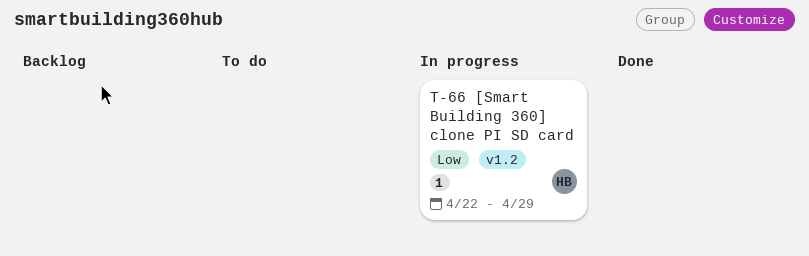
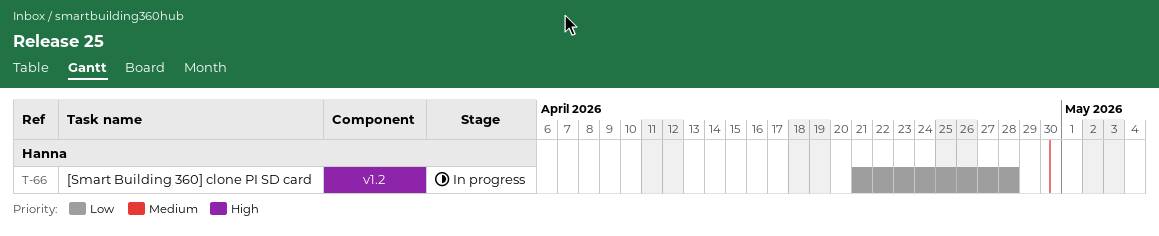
T-66, start: Apr 22 -> Apr 21
T-66, due: Apr 29 -> Apr 28

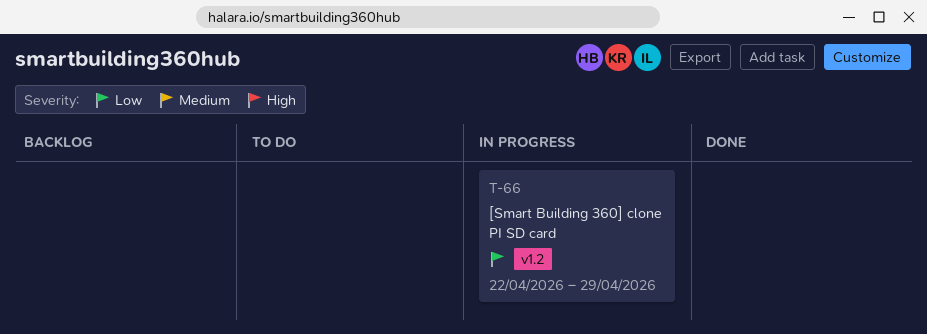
T-66, start: Apr 21 -> Apr 22
T-66, due: Apr 28 -> Apr 29

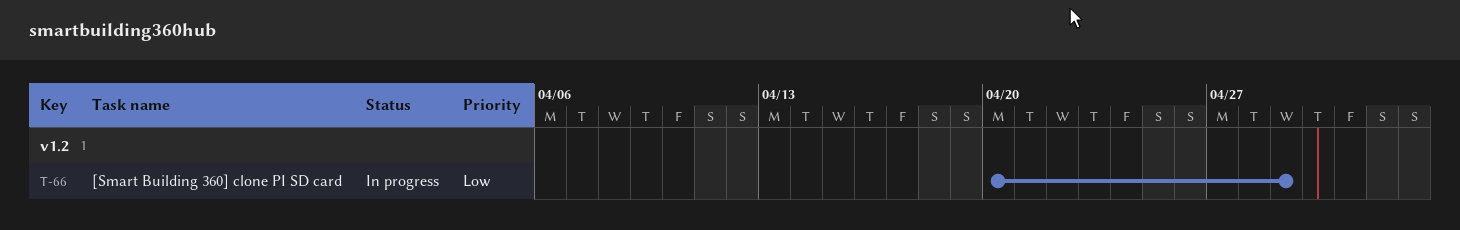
T-66, start: Apr 22 -> Apr 20

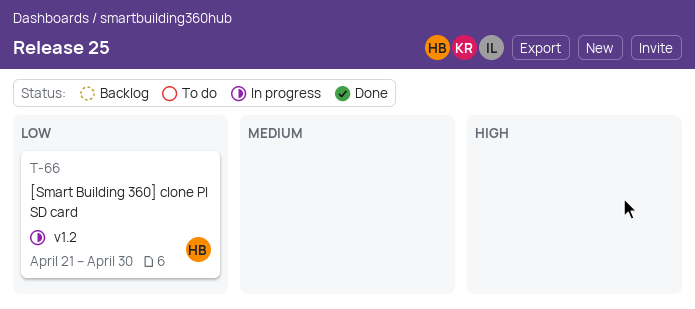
T-66, start: Apr 20 -> Apr 21
T-66, due: Apr 29 -> Apr 30

